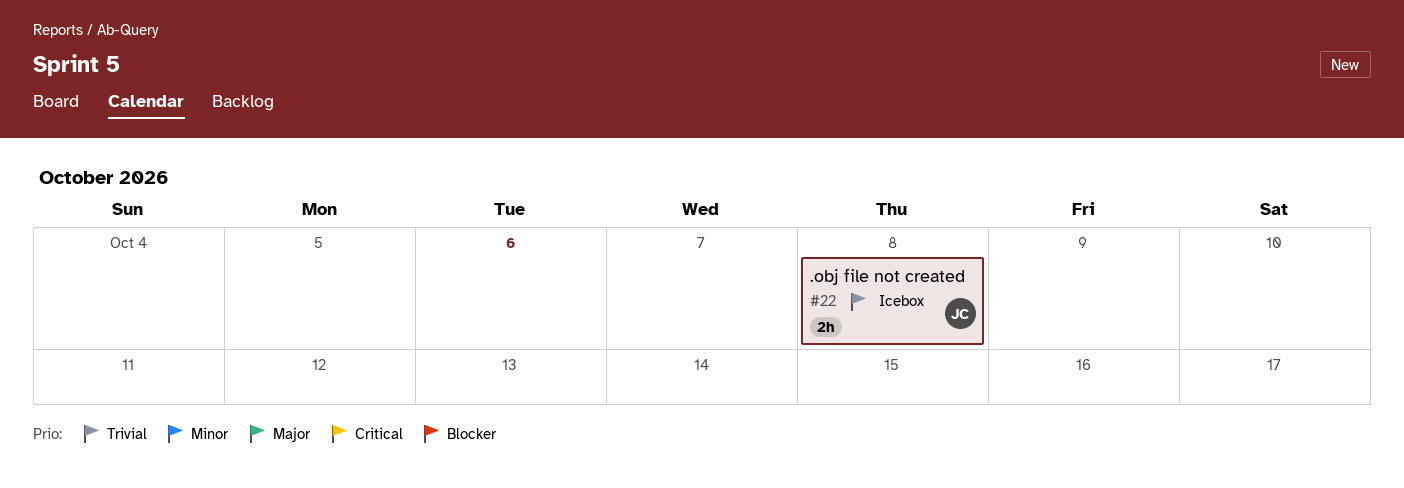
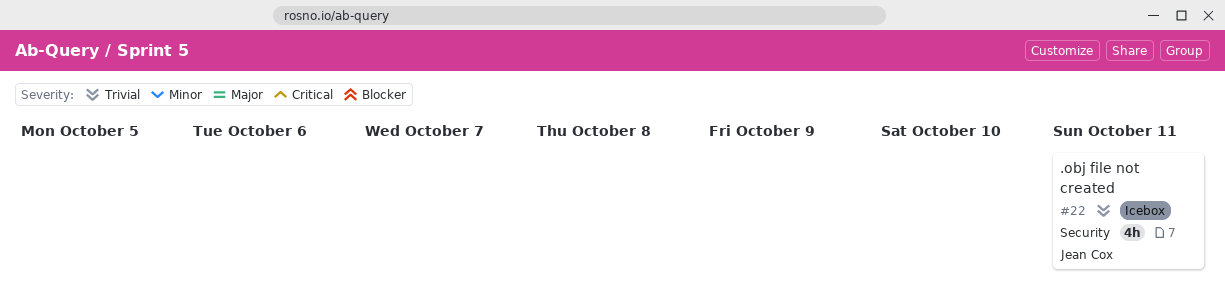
#22, estimate: 2h -> 4h
#22, due: Oct 8 -> Oct 11

